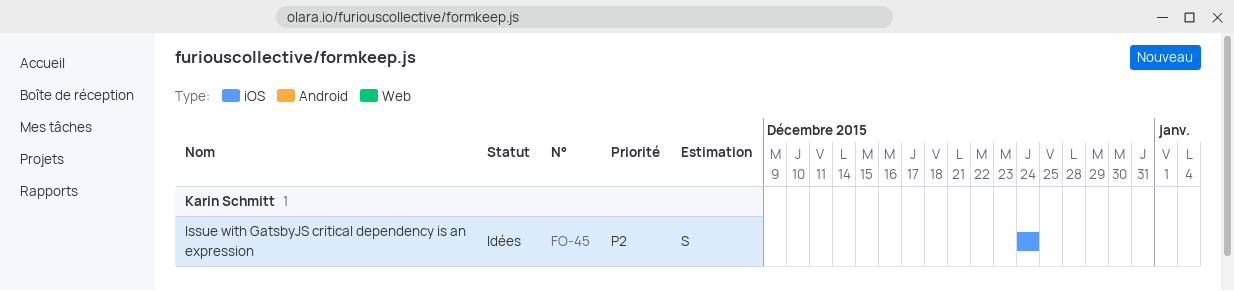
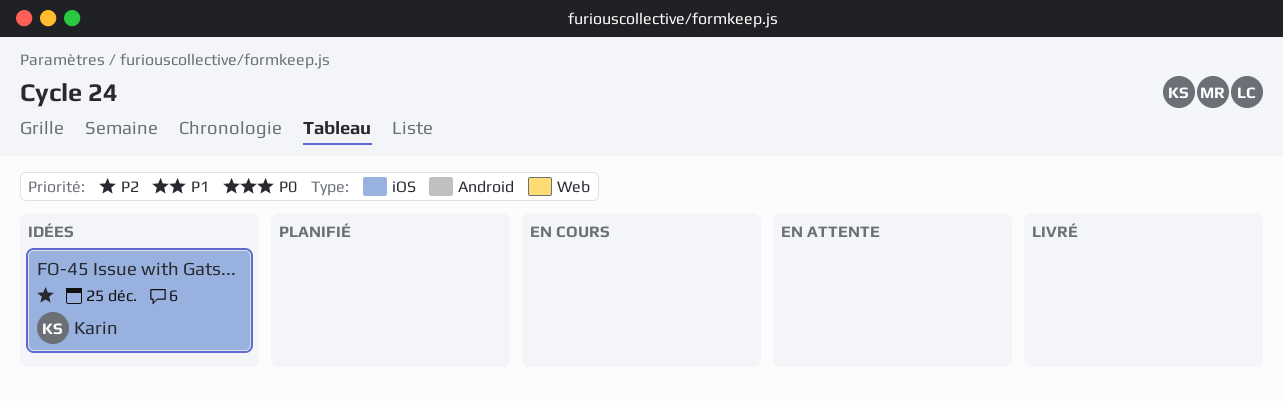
FO-45, due: Dec 24 -> Dec 25

